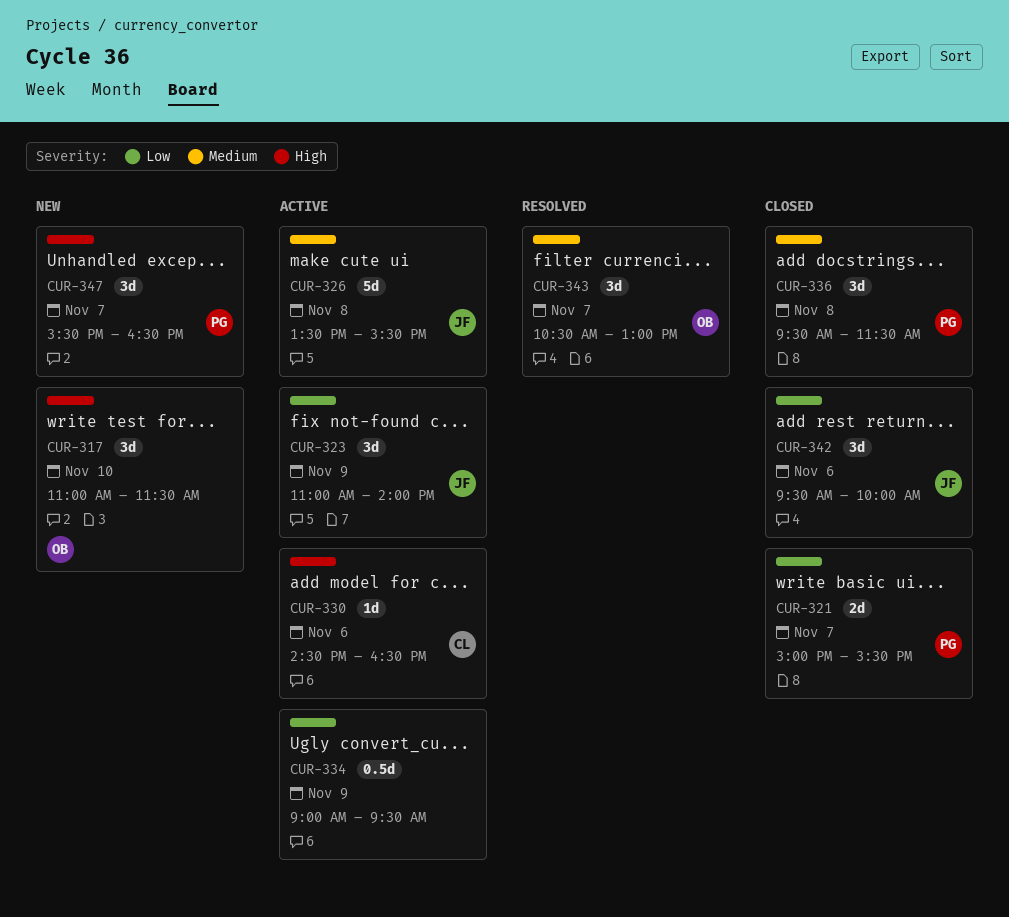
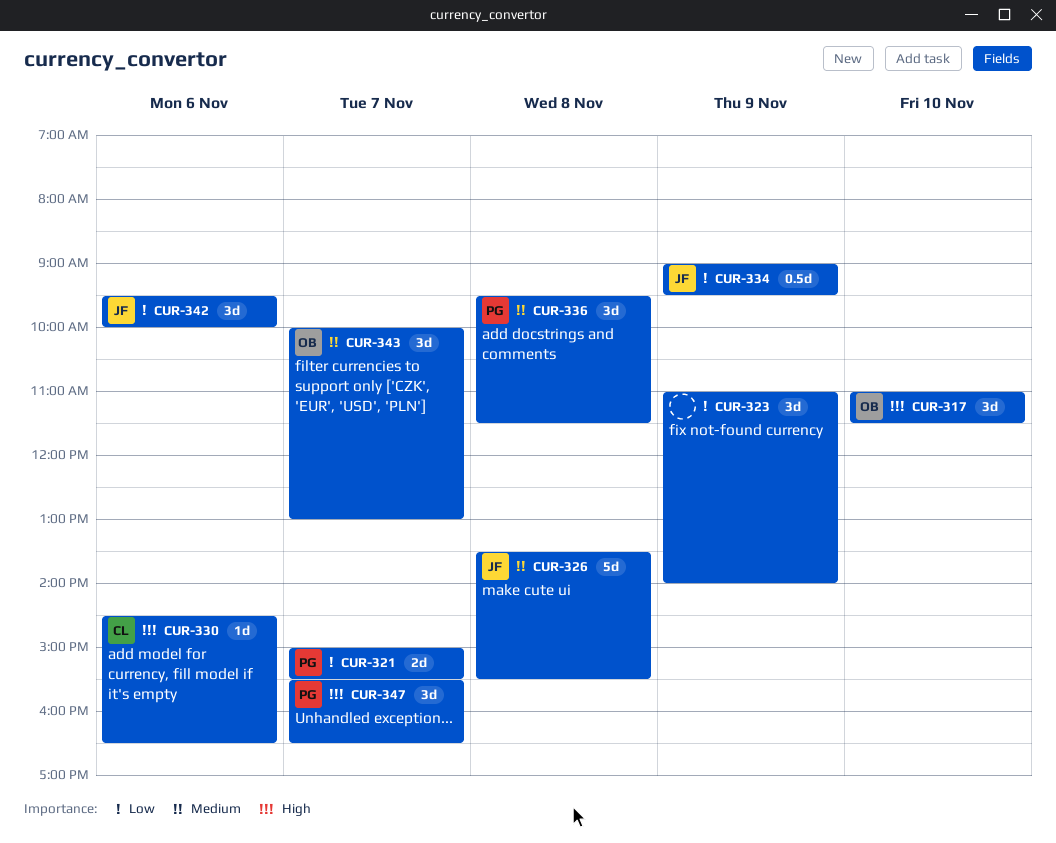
CUR-323, owner: JF -> none
CUR-334, owner: none -> JF
CUR-343, begins: 10:30 -> 10:00

